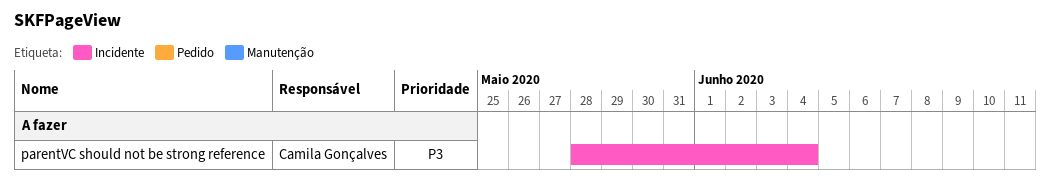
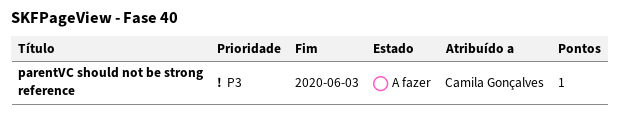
parentVC should not be strong reference, due: Jun 4 -> Jun 3

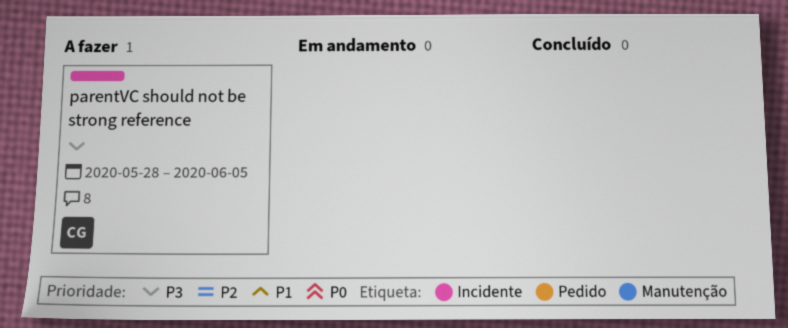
parentVC should not be strong reference, due: Jun 3 -> Jun 5

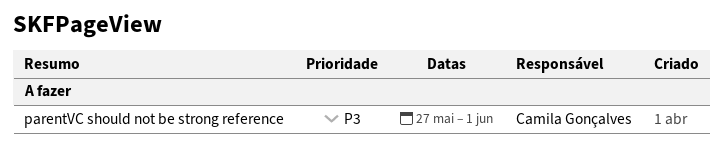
parentVC should not be strong reference, start: May 28 -> May 27
parentVC should not be strong reference, due: Jun 5 -> Jun 1

